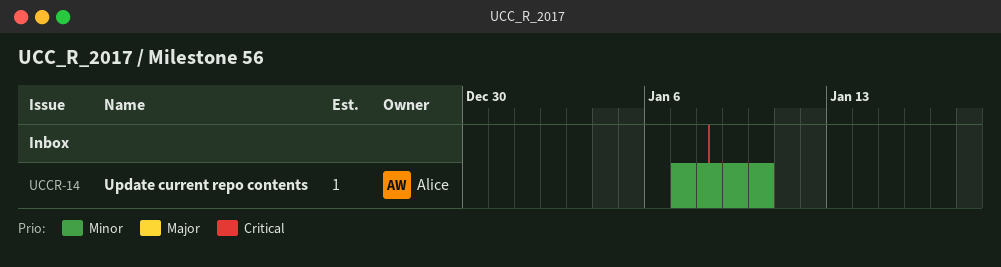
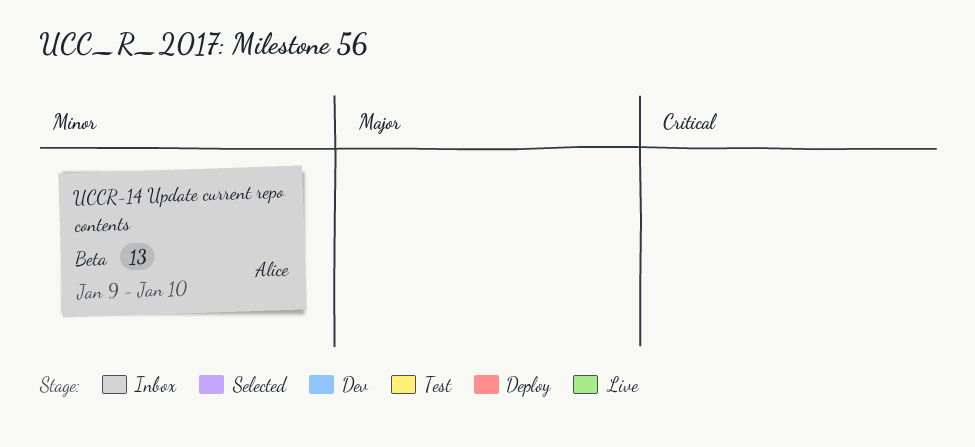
UCCR-14, estimate: 1 -> 13
UCCR-14, start: Jan 7 -> Jan 9

